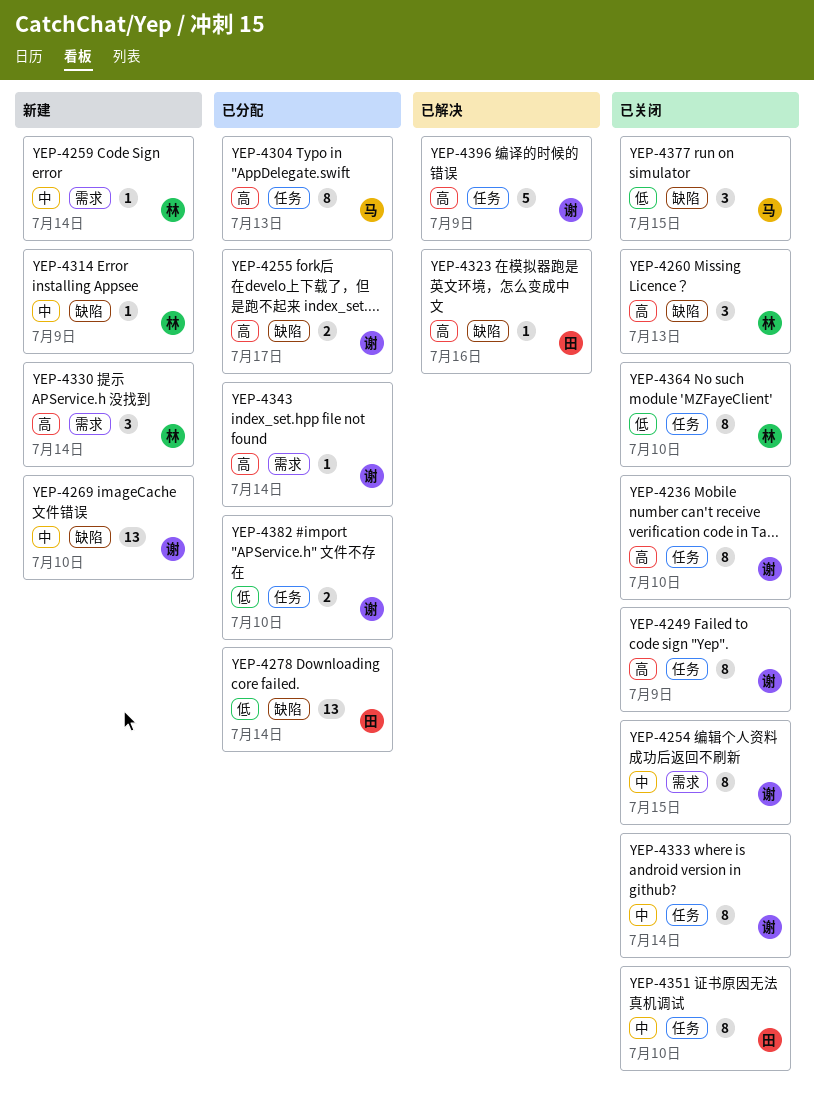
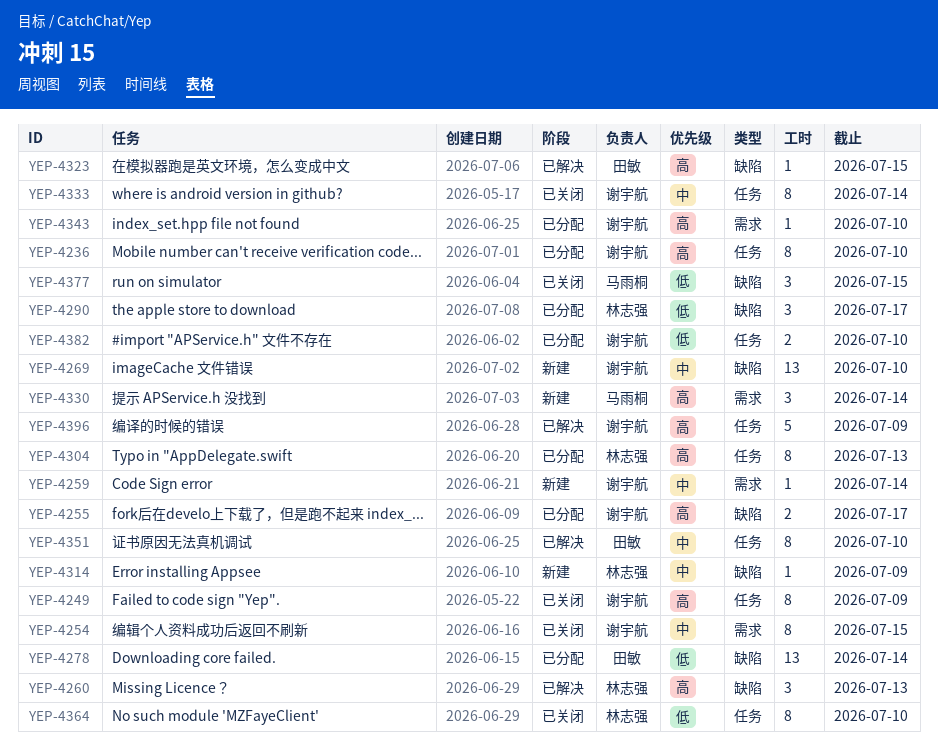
YEP-4236, status: 已关闭 -> 已分配
YEP-4259, owner: 林志强 -> 谢宇航
YEP-4260, status: 已关闭 -> 已解决
YEP-4290: none -> present
YEP-4304, owner: 马雨桐 -> 林志强
YEP-4323, due: Jul 16 -> Jul 15
YEP-4330, owner: 林志强 -> 马雨桐
YEP-4343, due: Jul 14 -> Jul 10
YEP-4351, status: 已关闭 -> 已解决

